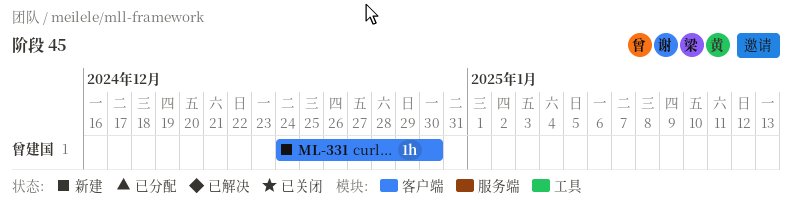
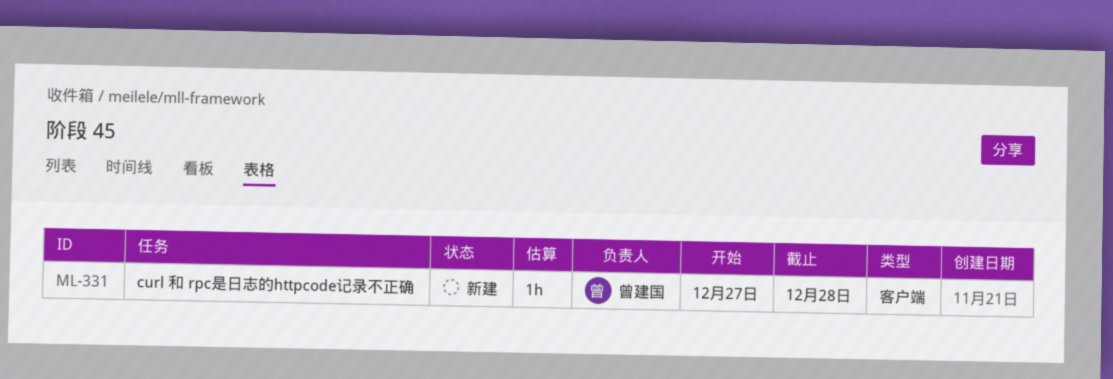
ML-331, start: Dec 24 -> Dec 27
ML-331, due: Dec 30 -> Dec 28

